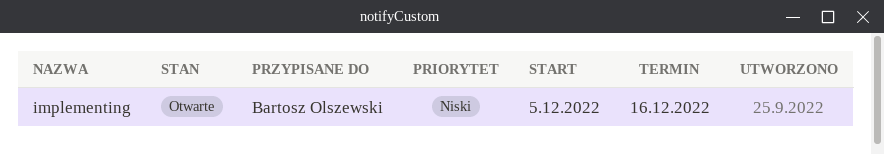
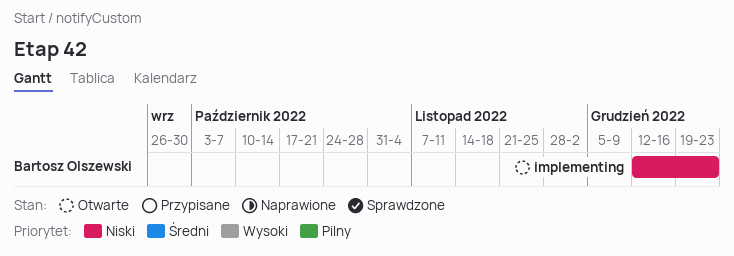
implementing, start: Dec 5 -> Dec 12
implementing, due: Dec 16 -> Dec 23

